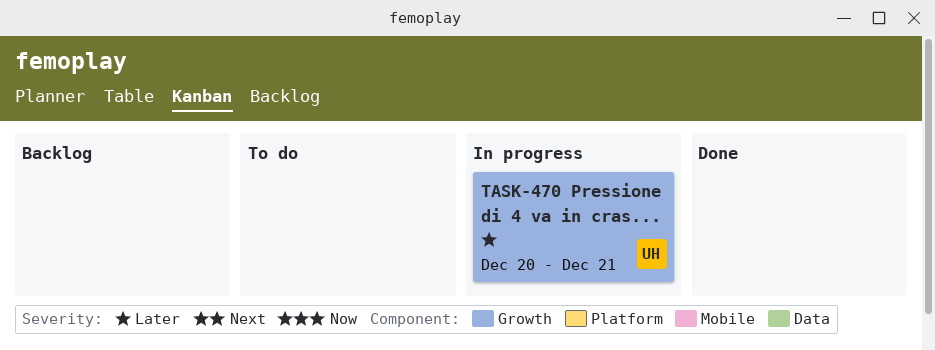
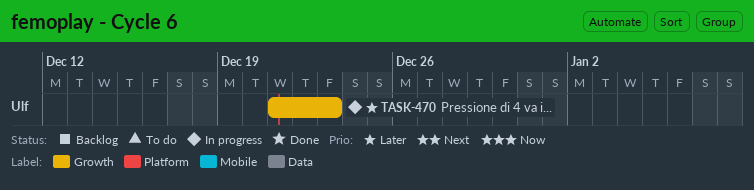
TASK-470, start: Dec 20 -> Dec 21
TASK-470, due: Dec 21 -> Dec 23

